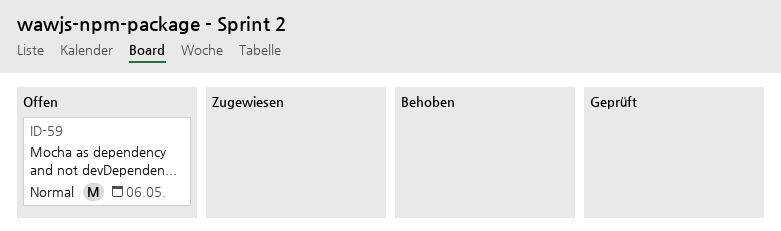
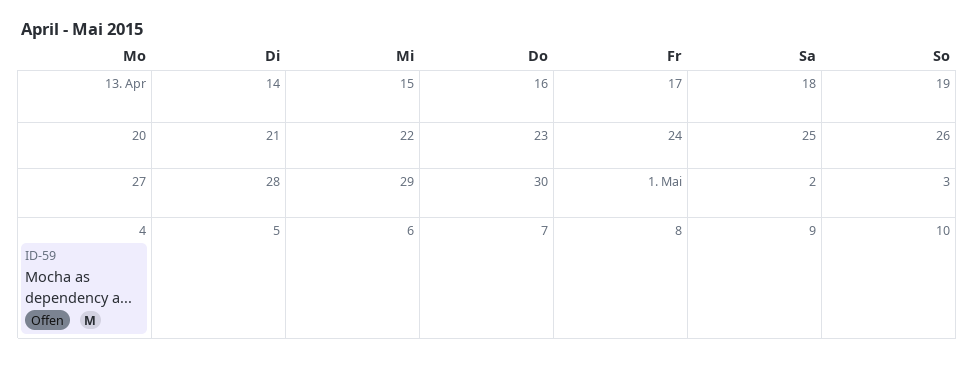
ID-59, due: May 6 -> May 4

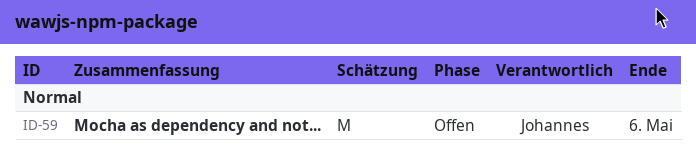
ID-59, due: May 4 -> May 6

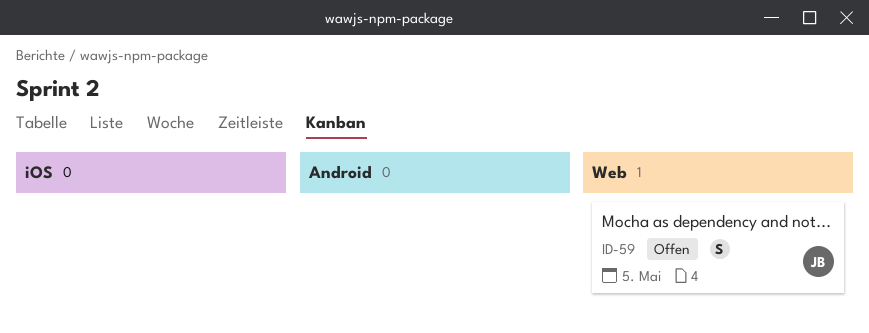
ID-59, estimate: M -> S
ID-59, due: May 6 -> May 5

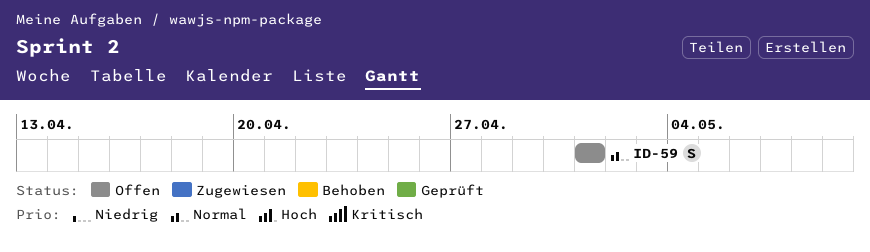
ID-59, due: May 5 -> May 1

